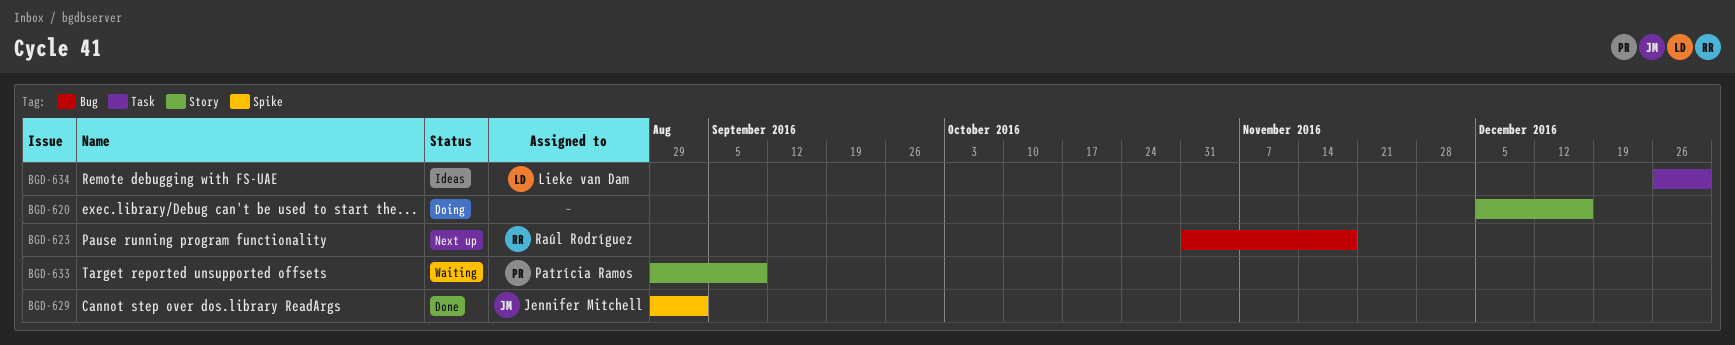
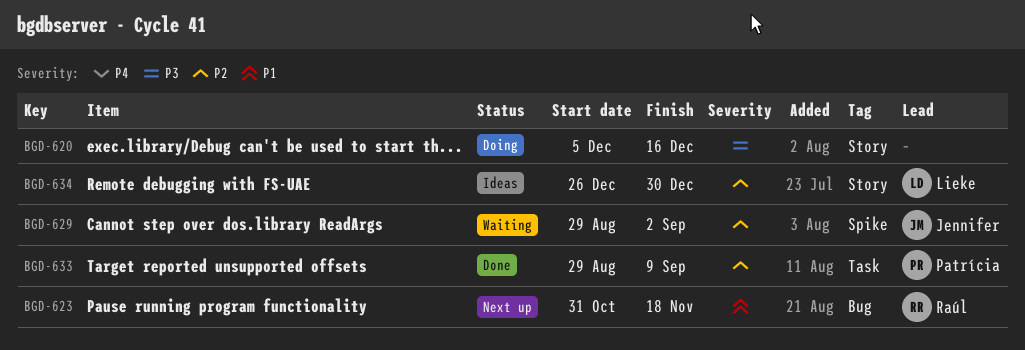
BGD-629, status: Done -> Waiting
BGD-633, status: Waiting -> Done
BGD-633, label: Story -> Task
BGD-634, label: Task -> Story

